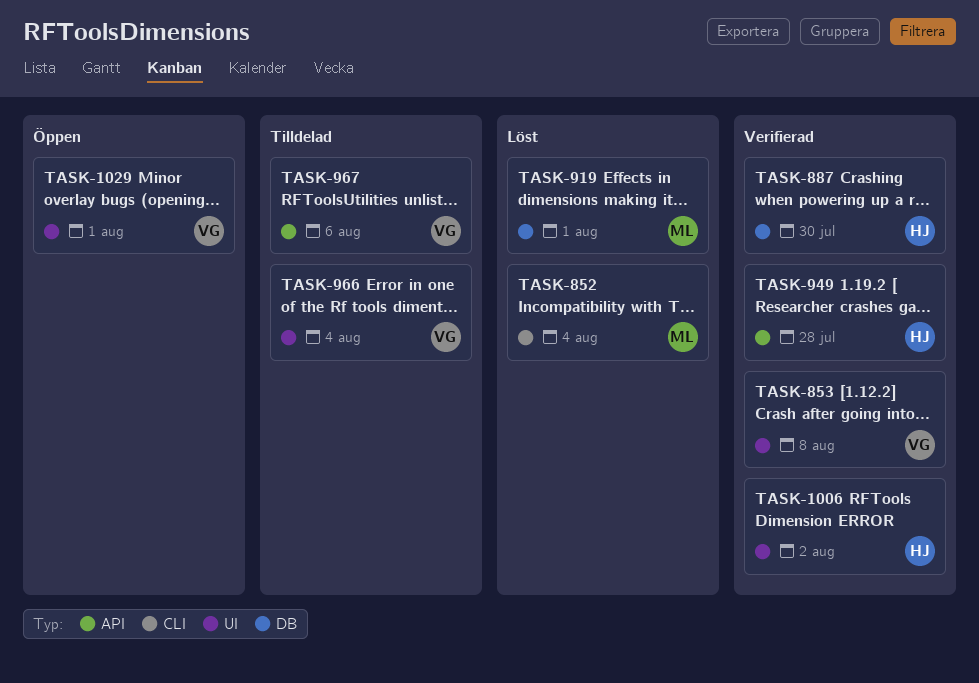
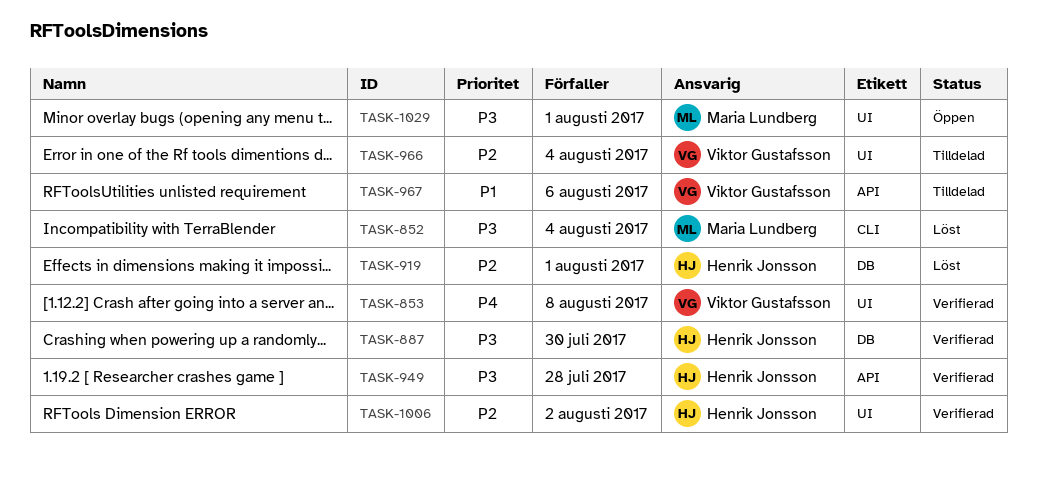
TASK-919, owner: Maria Lundberg -> Henrik Jonsson
TASK-1029, owner: Viktor Gustafsson -> Maria Lundberg

